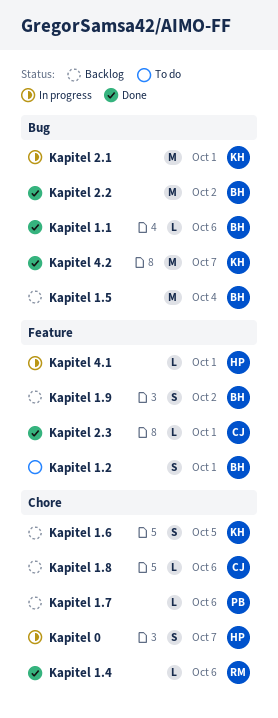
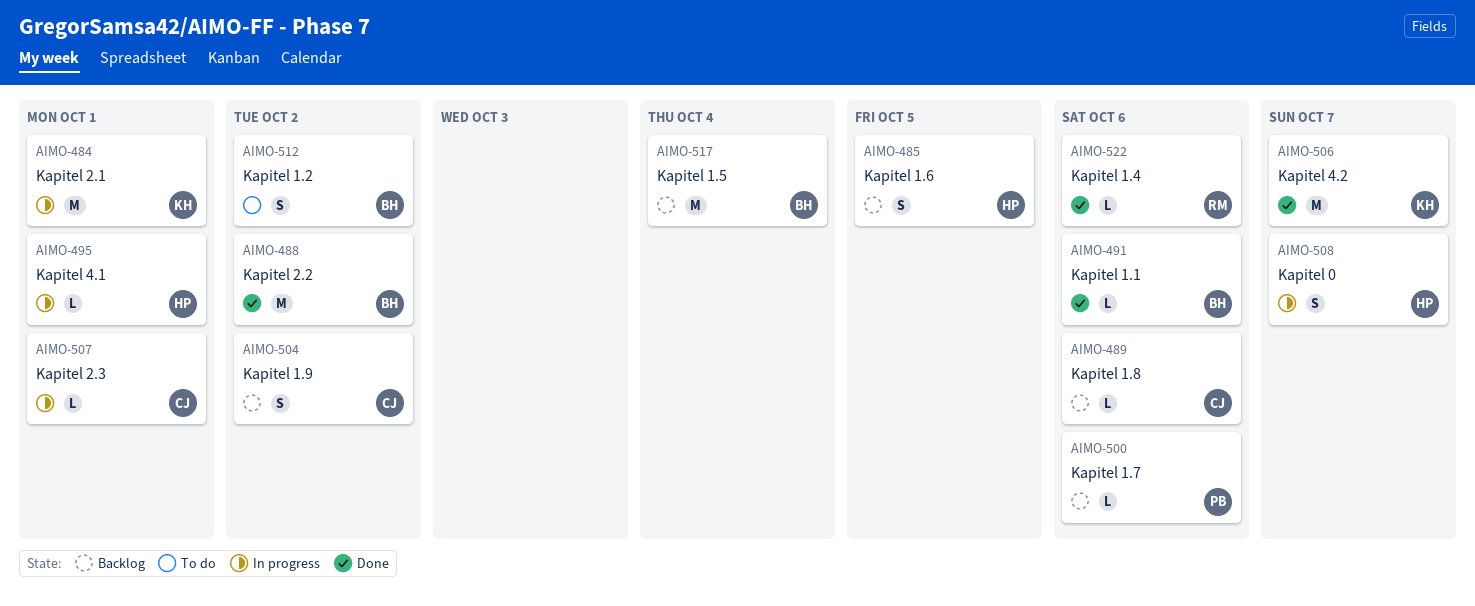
Kapitel 1.2, due: Oct 1 -> Oct 2
Kapitel 1.6, owner: KH -> HP
Kapitel 1.9, owner: BH -> CJ
Kapitel 2.3, status: Done -> In progress

